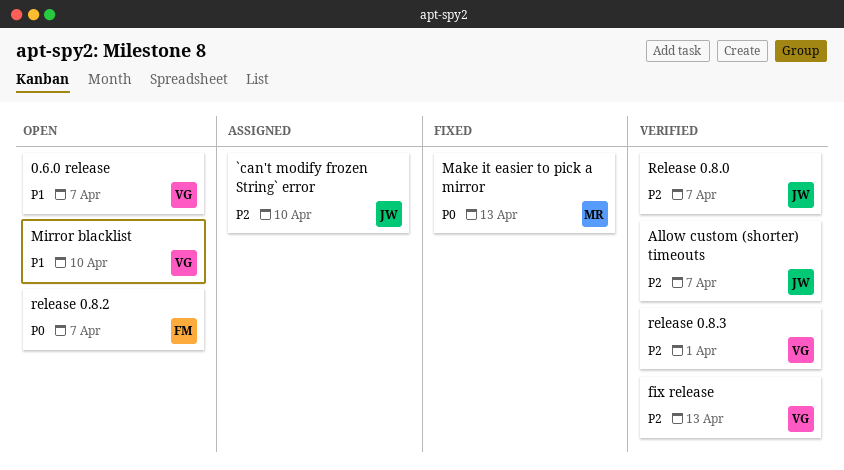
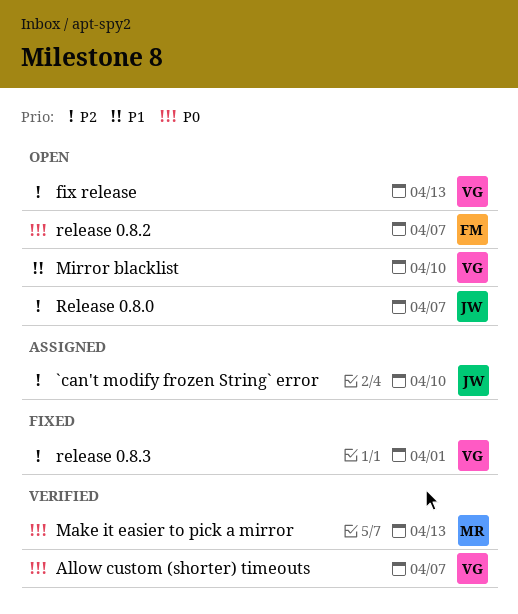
0.6.0 release: present -> none
Allow custom (shorter) timeouts, owner: JW -> VG
Allow custom (shorter) timeouts, priority: P2 -> P0
fix release, status: Verified -> Open
Make it easier to pick a mirror, status: Fixed -> Verified
Release 0.8.0, status: Verified -> Open
release 0.8.3, status: Verified -> Fixed

